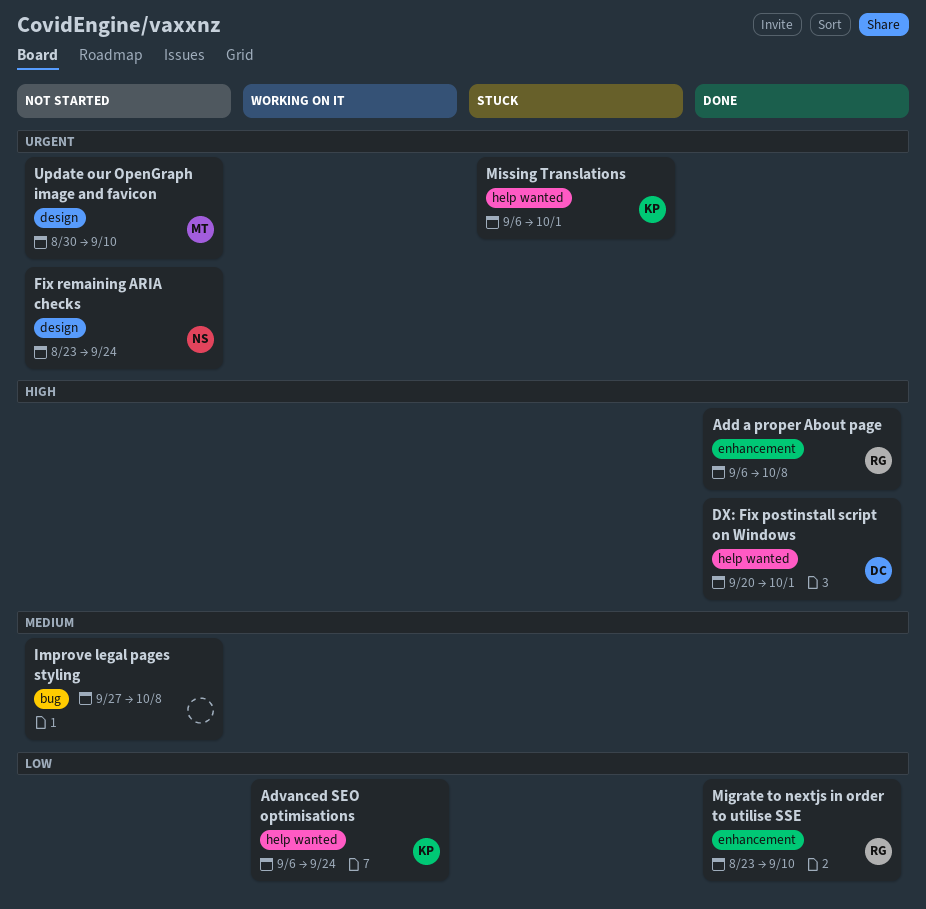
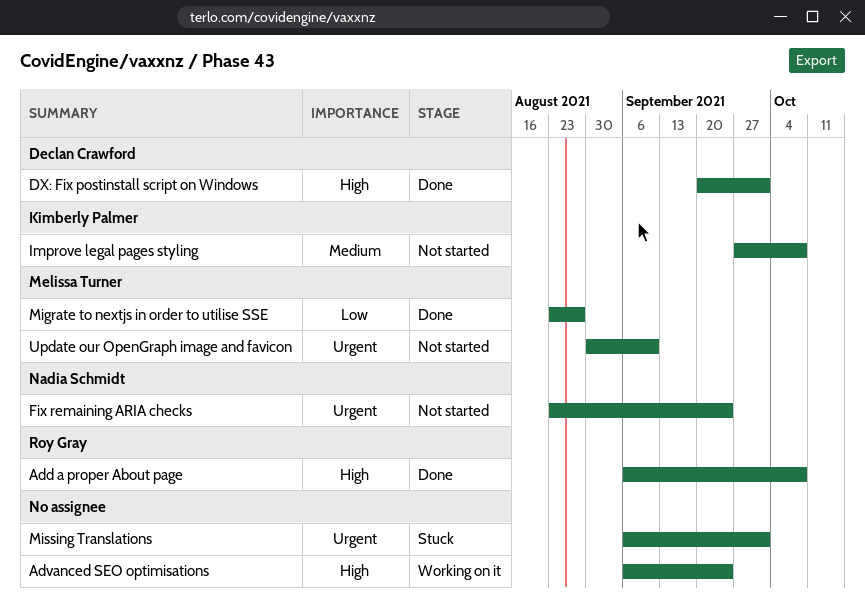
Advanced SEO optimisations, owner: Kimberly Palmer -> none
Advanced SEO optimisations, priority: Low -> High
Improve legal pages styling, owner: none -> Kimberly Palmer
Migrate to nextjs in order to utilise SSE, owner: Roy Gray -> Melissa Turner
Migrate to nextjs in order to utilise SSE, due: Sep 10 -> Aug 27
Missing Translations, owner: Kimberly Palmer -> none

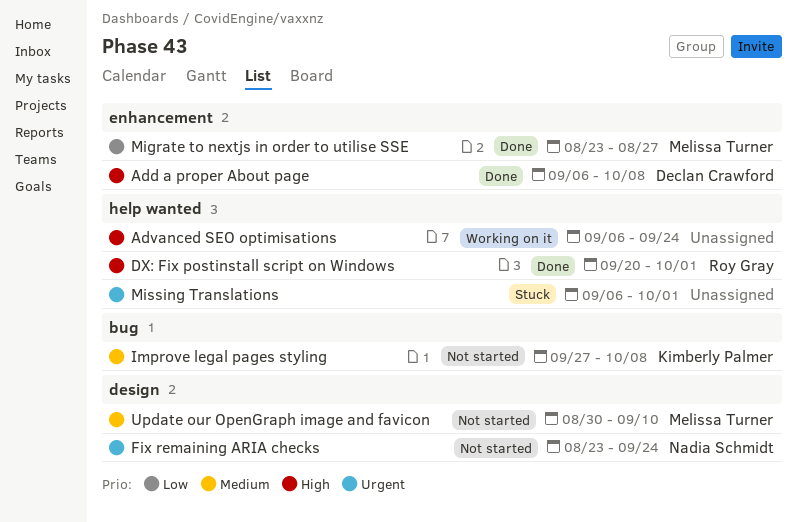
Add a proper About page, owner: Roy Gray -> Declan Crawford
DX: Fix postinstall script on Windows, owner: Declan Crawford -> Roy Gray
Update our OpenGraph image and favicon, priority: Urgent -> Medium

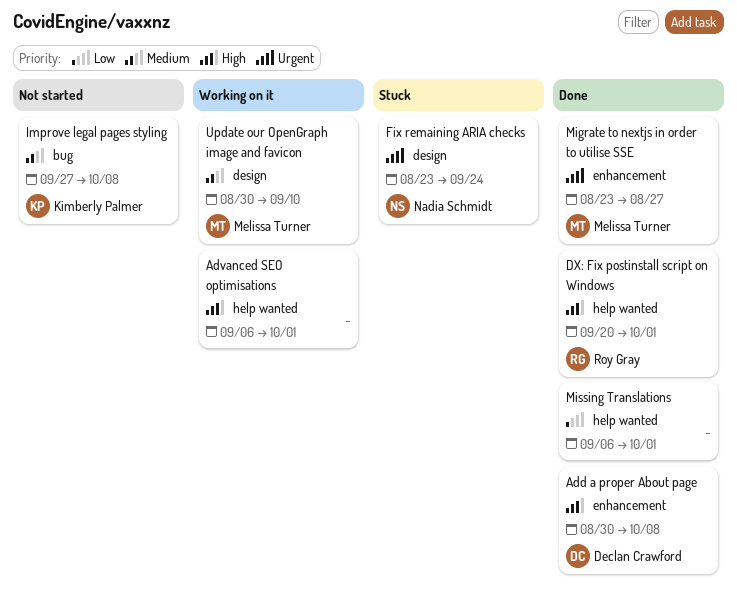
Add a proper About page, start: Sep 6 -> Aug 30
Advanced SEO optimisations, due: Sep 24 -> Oct 1
Fix remaining ARIA checks, status: Not started -> Stuck
Migrate to nextjs in order to utilise SSE, priority: Low -> Urgent
Missing Translations, status: Stuck -> Done
Missing Translations, priority: Urgent -> Low
Update our OpenGraph image and favicon, status: Not started -> Working on it

